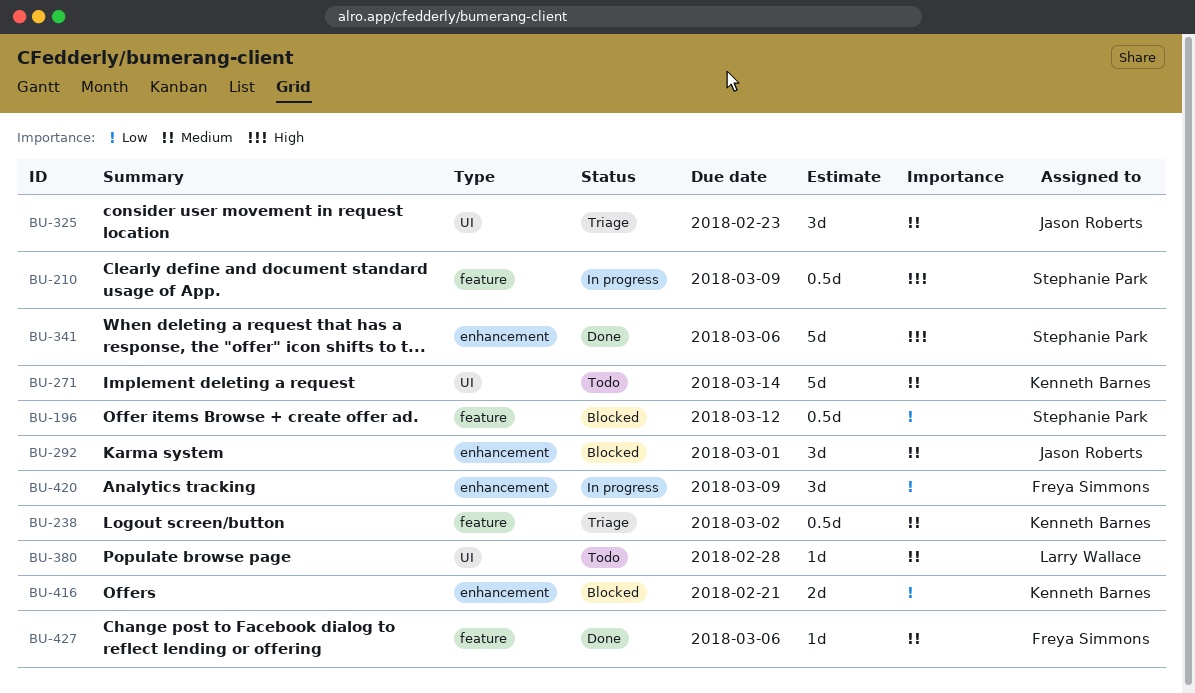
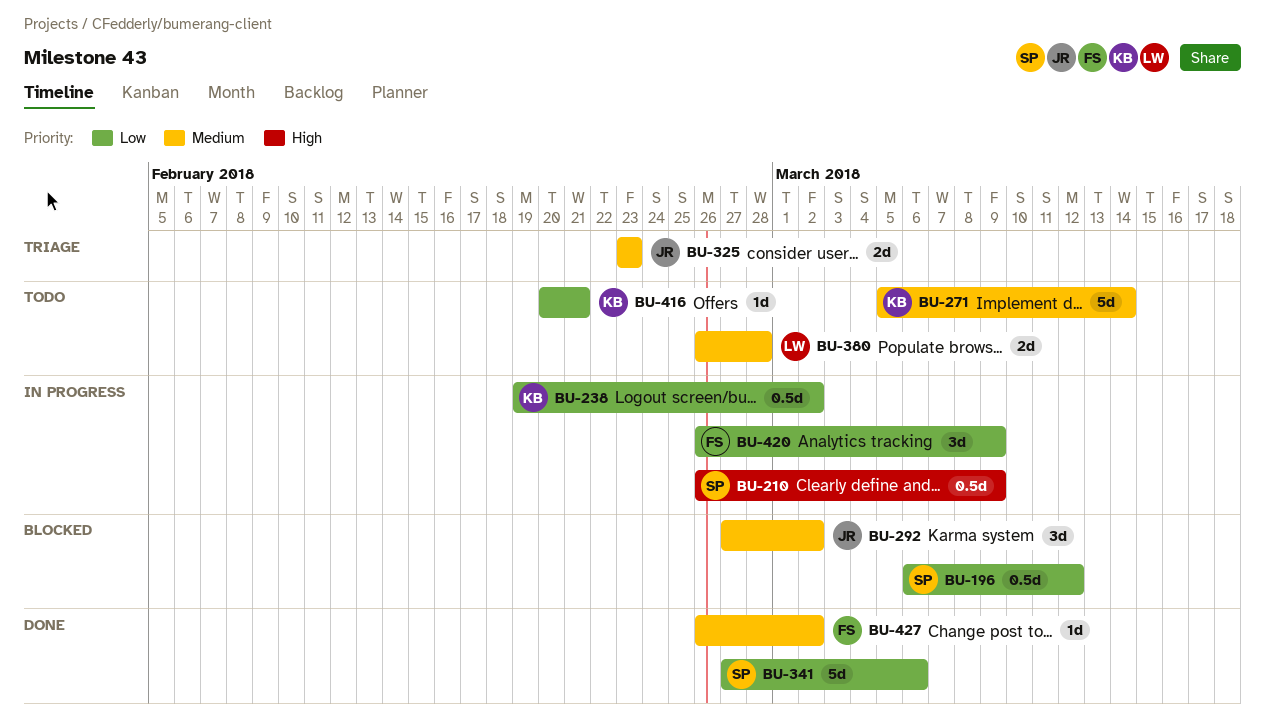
BU-238, status: Triage -> In progress
BU-238, priority: Medium -> Low
BU-292, due: Mar 1 -> Mar 2
BU-325, estimate: 3d -> 2d
BU-341, priority: High -> Low
BU-380, estimate: 1d -> 2d
BU-416, status: Blocked -> Todo
BU-416, estimate: 2d -> 1d
BU-427, due: Mar 6 -> Mar 2

